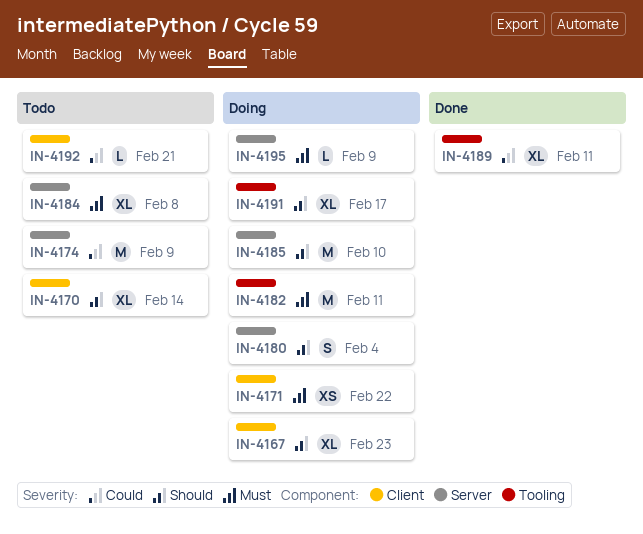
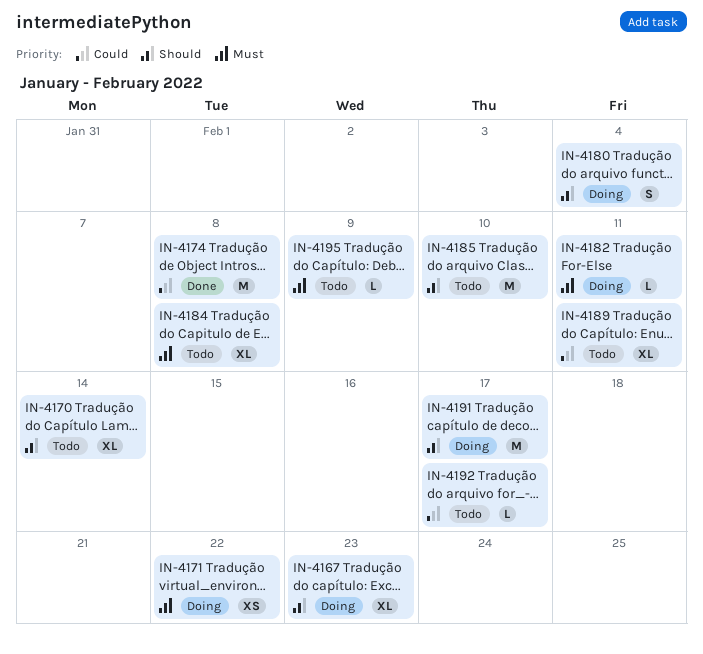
IN-4174, status: Todo -> Done
IN-4174, due: Feb 9 -> Feb 8
IN-4182, estimate: M -> L
IN-4185, status: Doing -> Todo
IN-4189, status: Done -> Todo
IN-4191, estimate: XL -> M
IN-4192, due: Feb 21 -> Feb 17
IN-4195, status: Doing -> Todo

